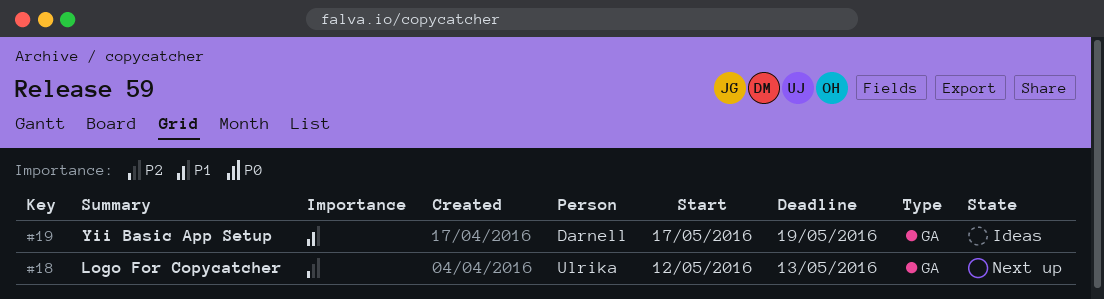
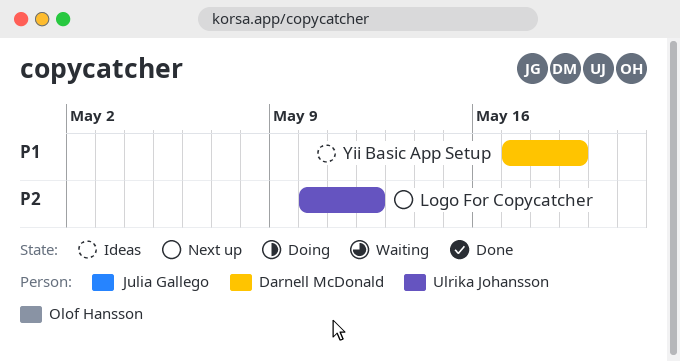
Logo For Copycatcher, start: May 12 -> May 10
Logo For Copycatcher, due: May 13 -> May 12

